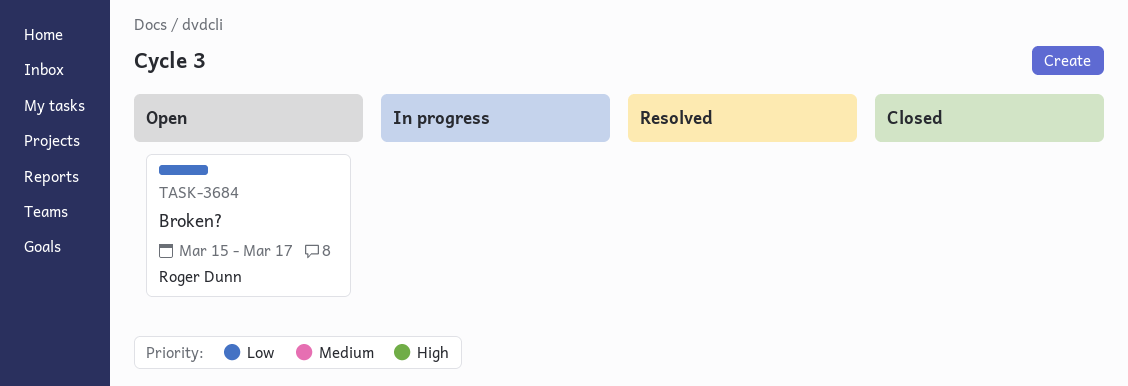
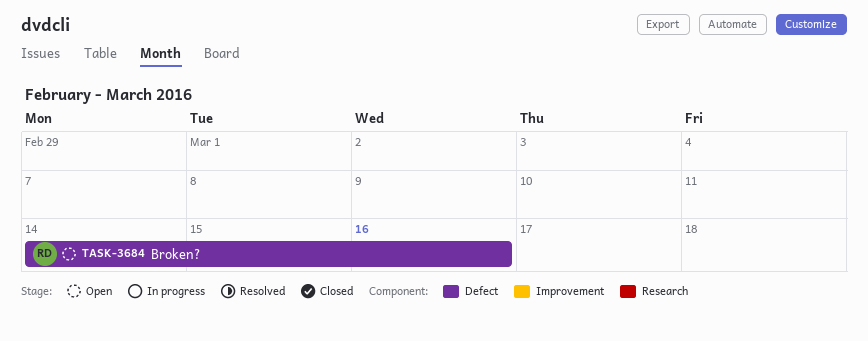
TASK-3684, start: Mar 15 -> Mar 14
TASK-3684, due: Mar 17 -> Mar 16

